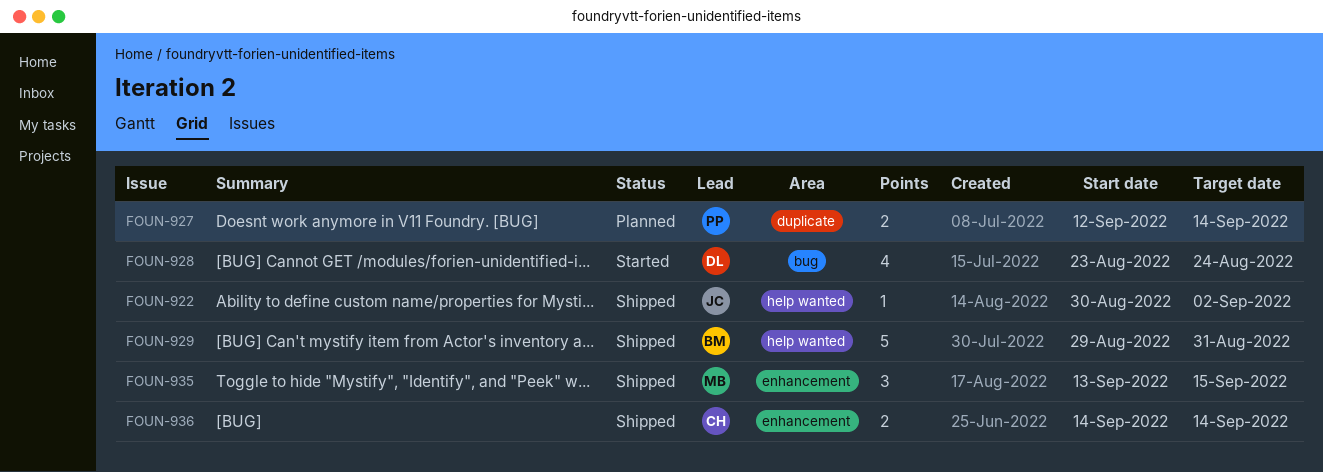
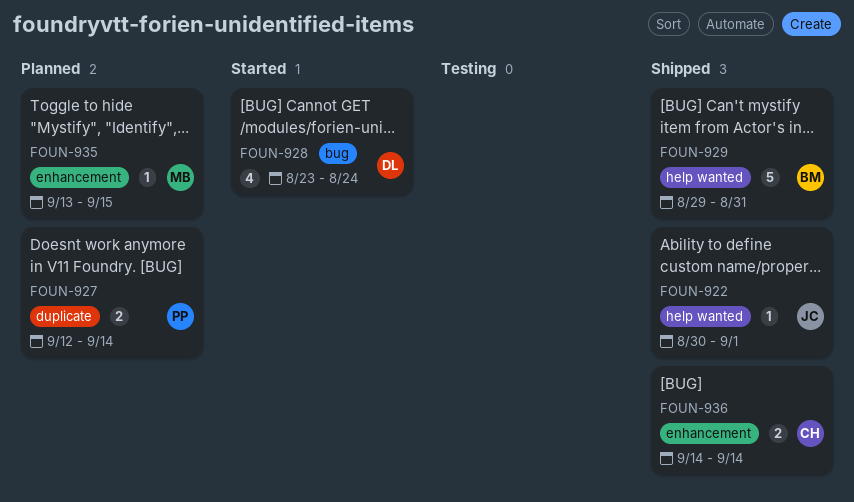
FOUN-922, due: Sep 2 -> Sep 1
FOUN-935, status: Shipped -> Planned
FOUN-935, estimate: 3 -> 1

